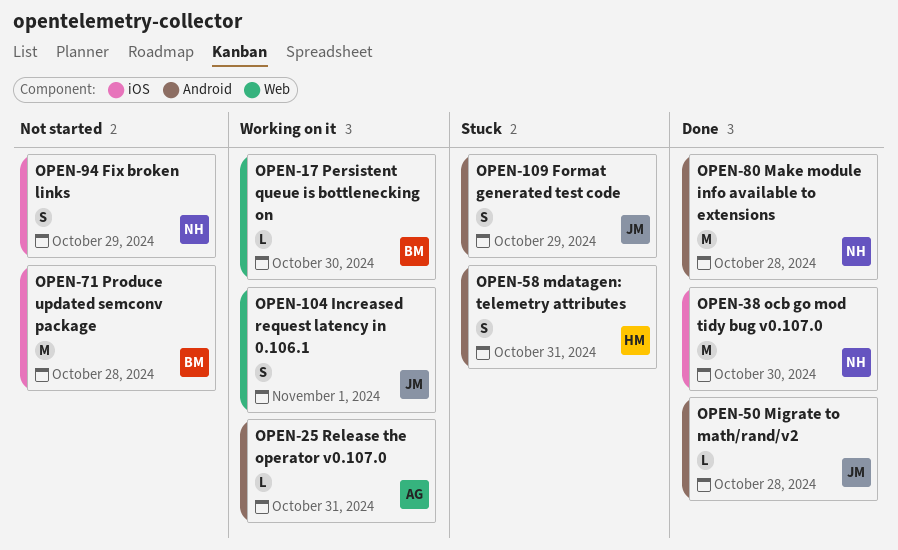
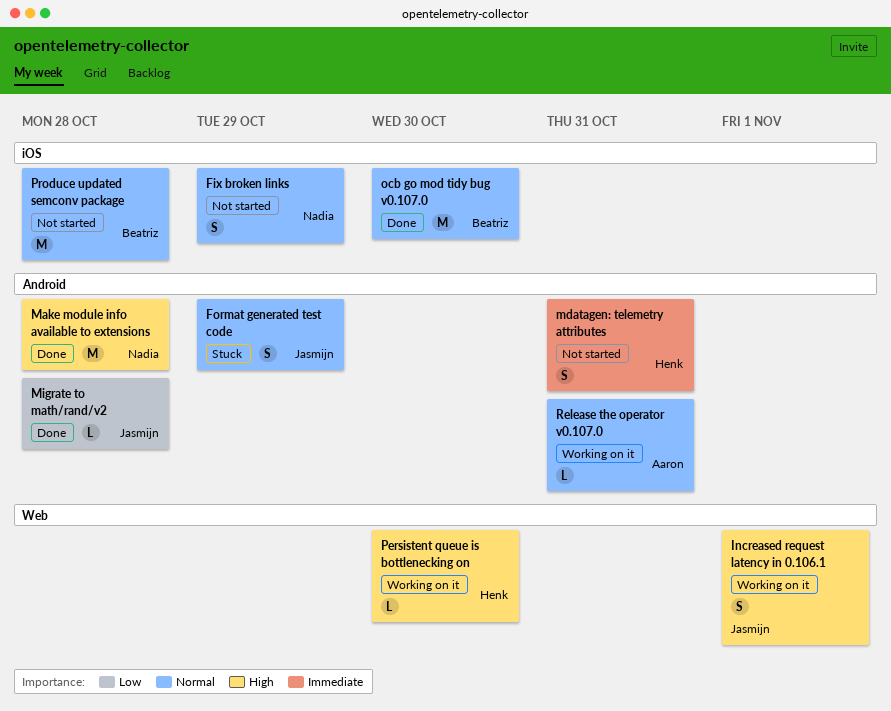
mdatagen: telemetry attributes, status: Stuck -> Not started
ocb go mod tidy bug v0.107.0, owner: Nadia -> Beatriz
Persistent queue is bottlenecking on, owner: Beatriz -> Henk

